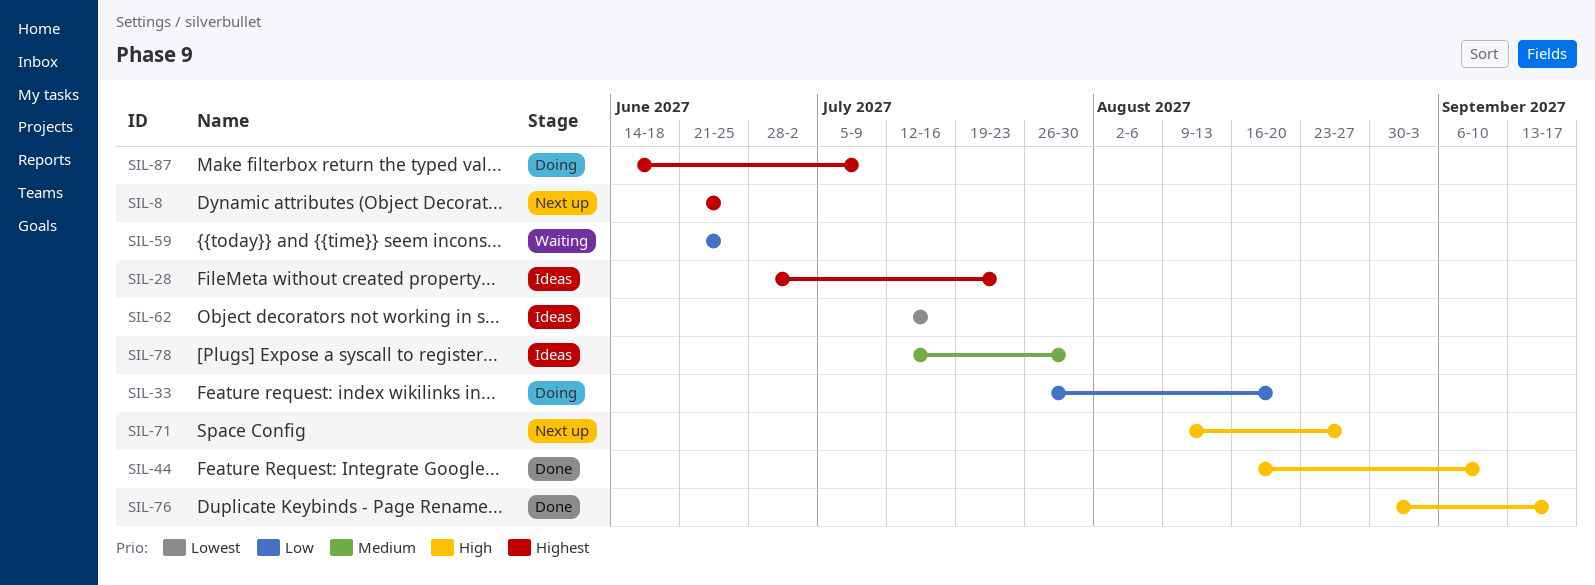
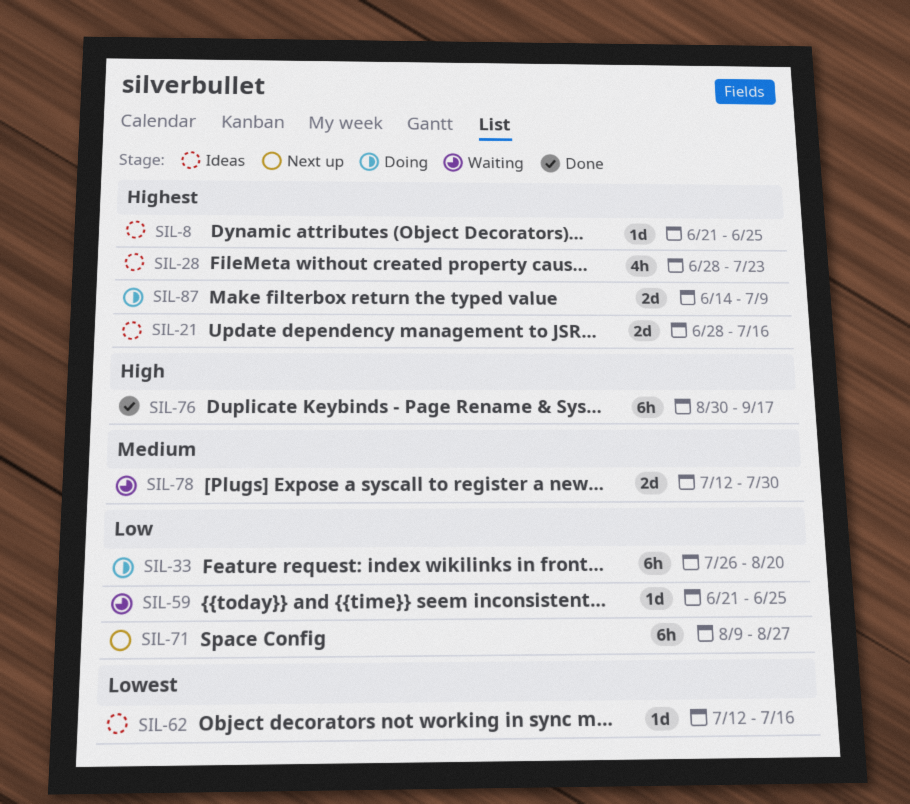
SIL-8, status: Next up -> Ideas
SIL-21: none -> present
SIL-44: present -> none
SIL-71, priority: High -> Low
SIL-78, status: Ideas -> Waiting

